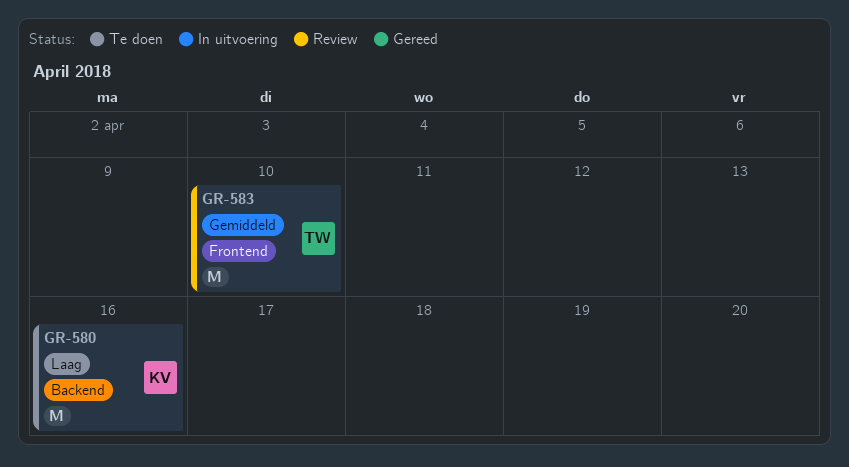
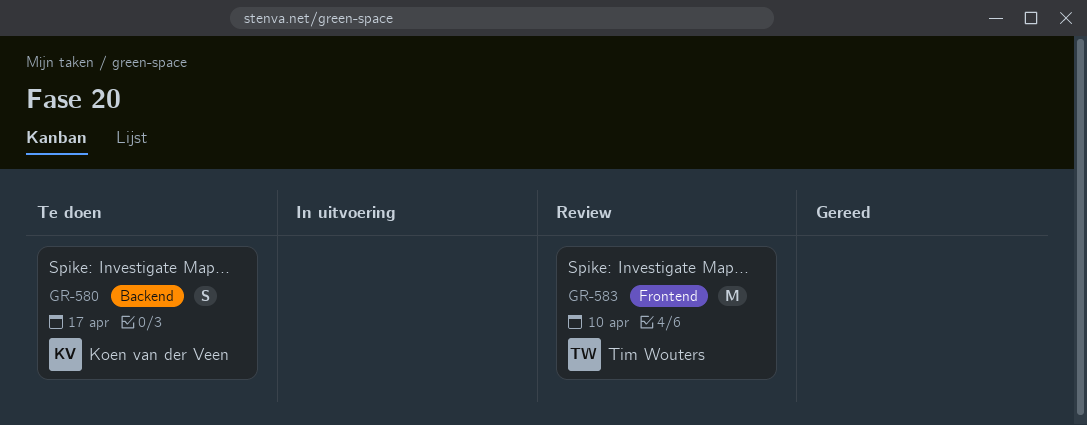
GR-580, estimate: M -> S
GR-580, due: Apr 16 -> Apr 17

